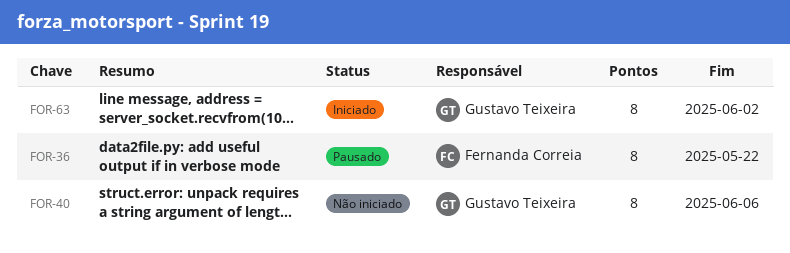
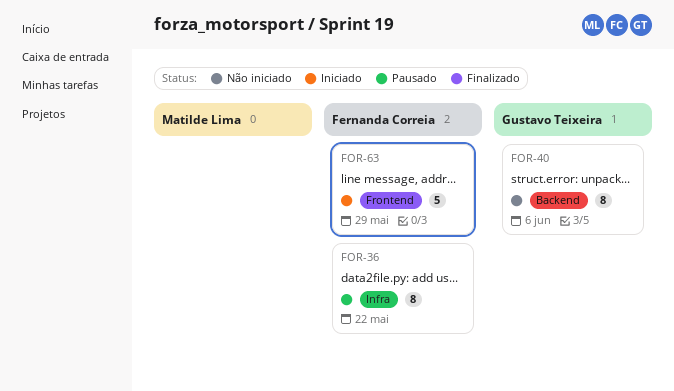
FOR-63, owner: Gustavo Teixeira -> Fernanda Correia
FOR-63, estimate: 8 -> 5
FOR-63, due: Jun 2 -> May 29

